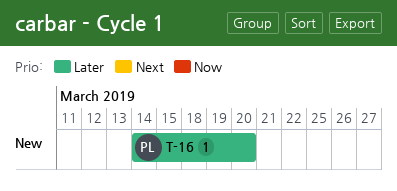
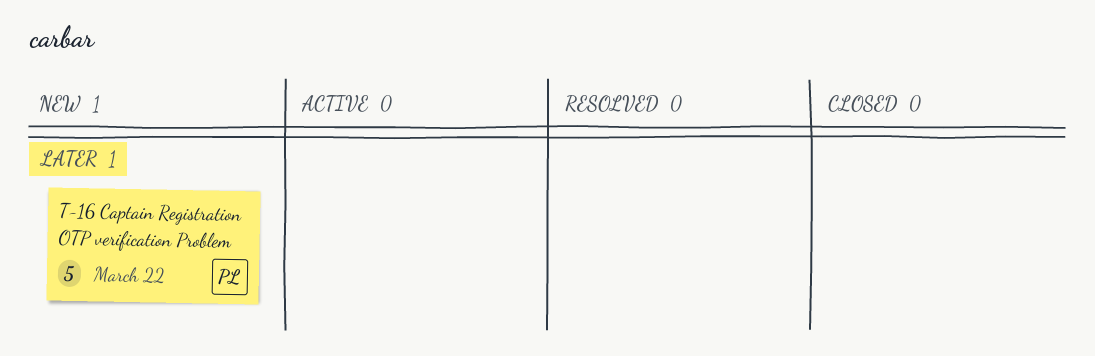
T-16, estimate: 1 -> 5
T-16, due: Mar 20 -> Mar 22

